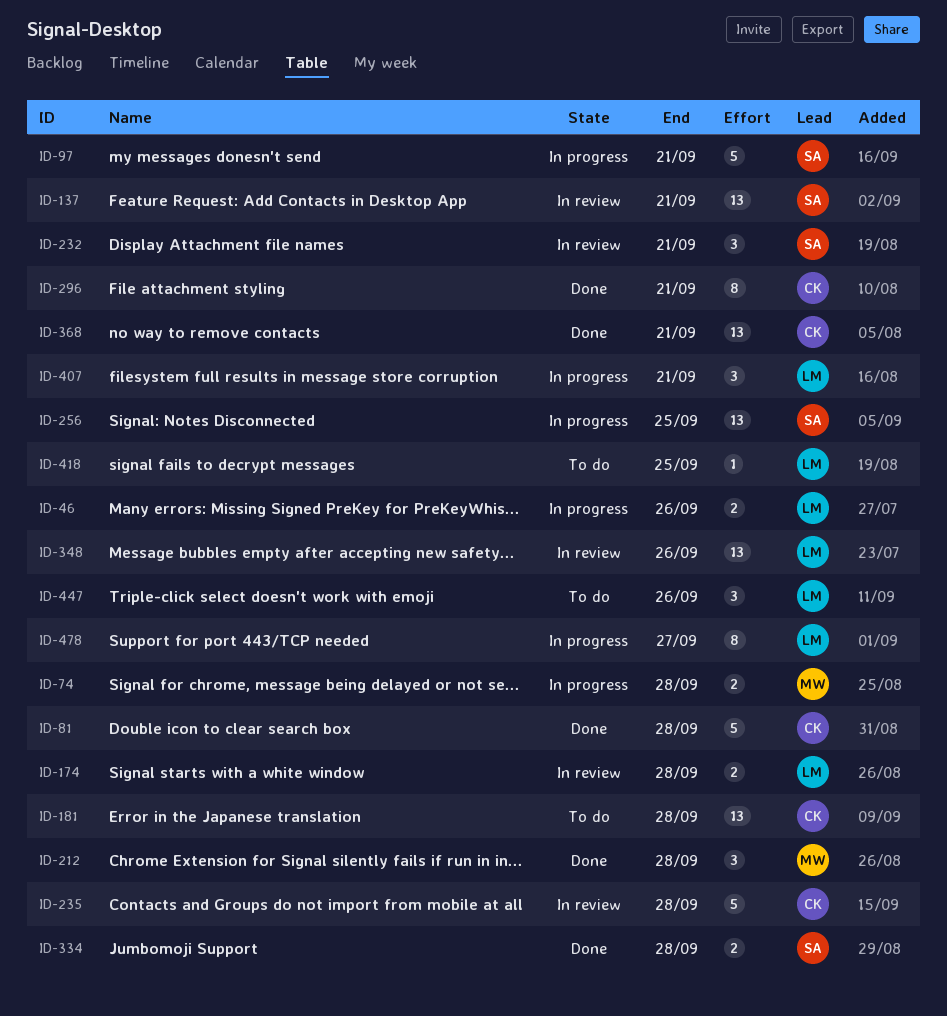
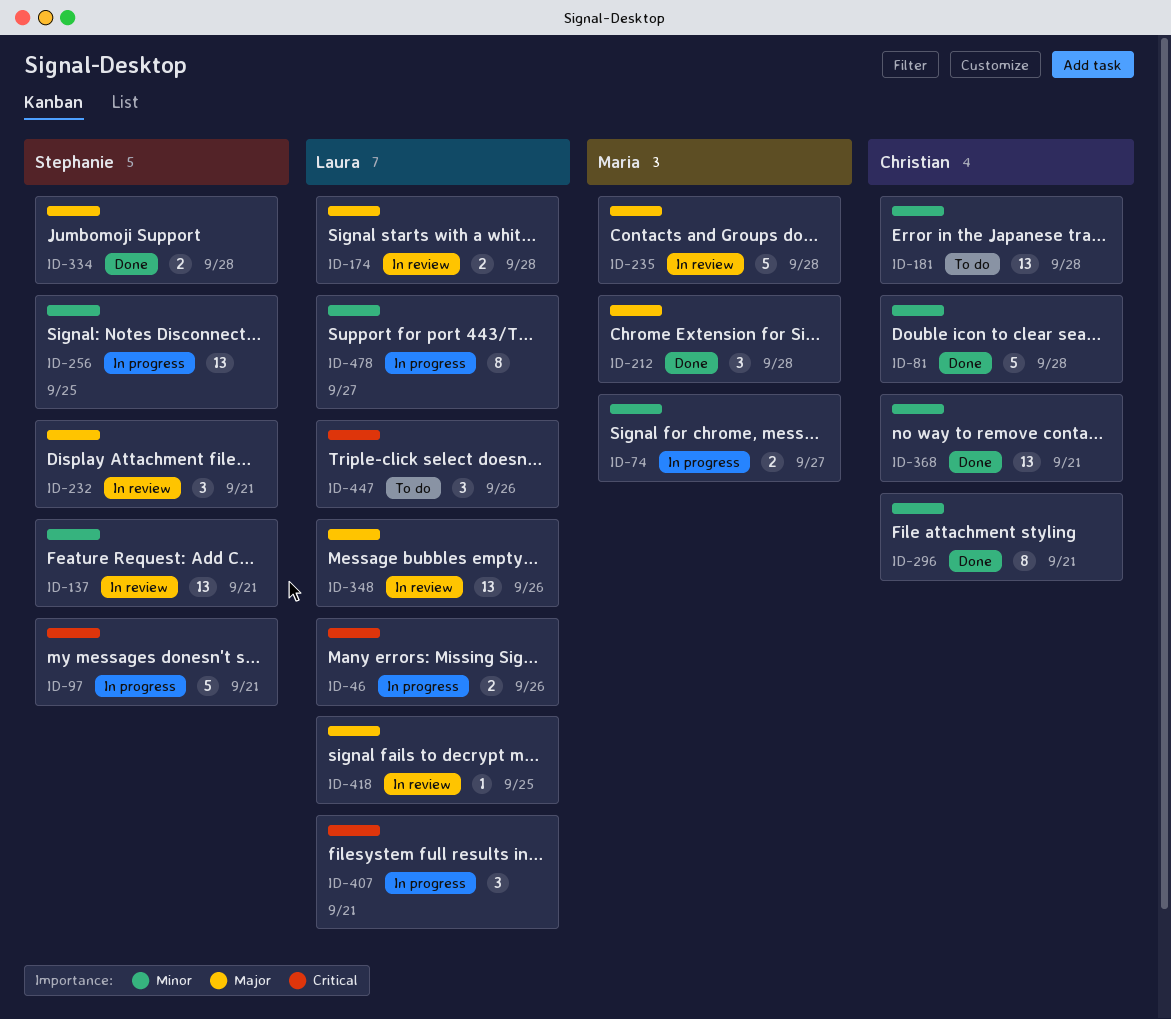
ID-74, due: Sep 28 -> Sep 27
ID-235, owner: Christian -> Maria
ID-418, status: To do -> In review

